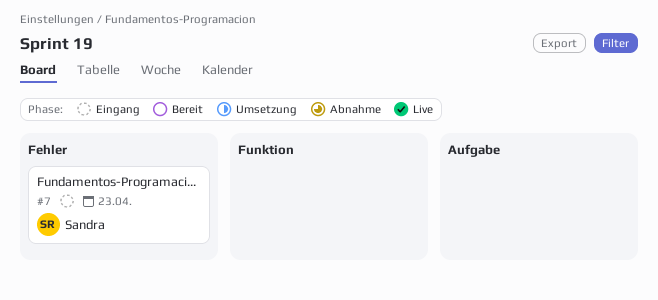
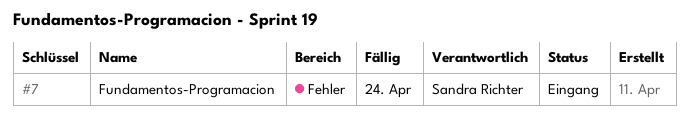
#7, due: Apr 23 -> Apr 24

